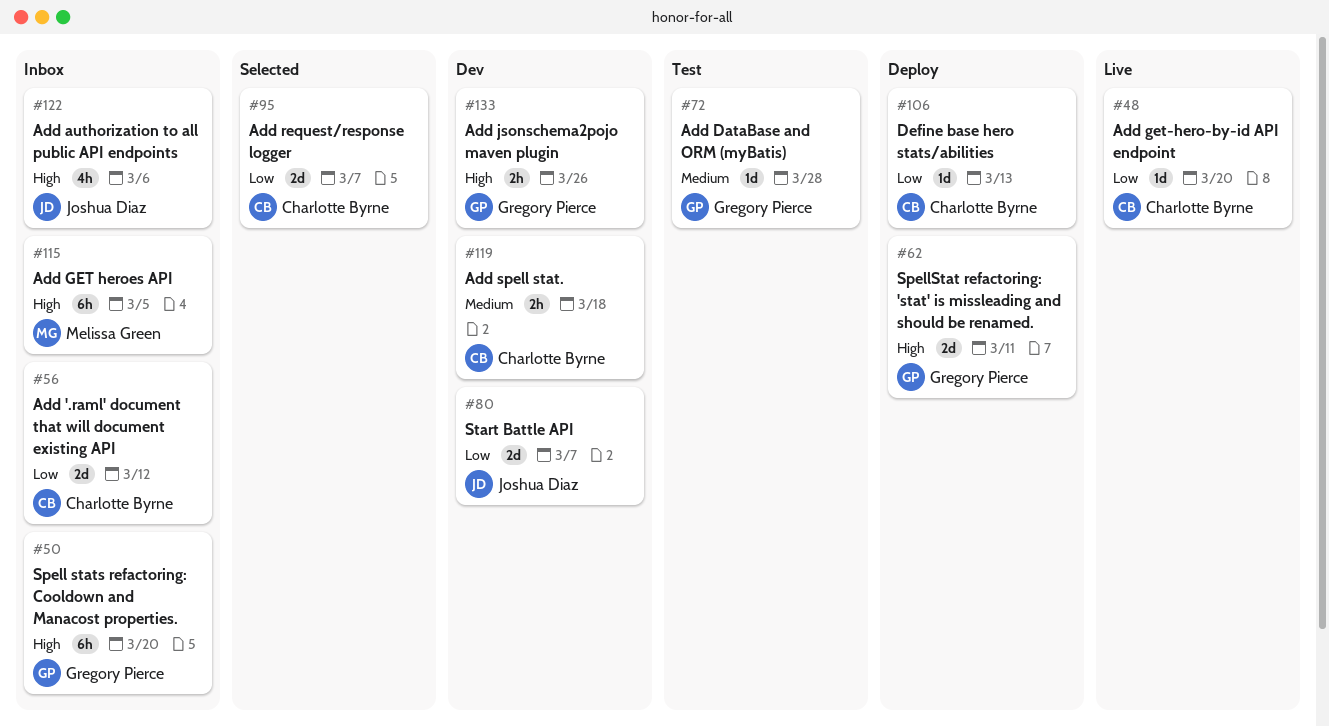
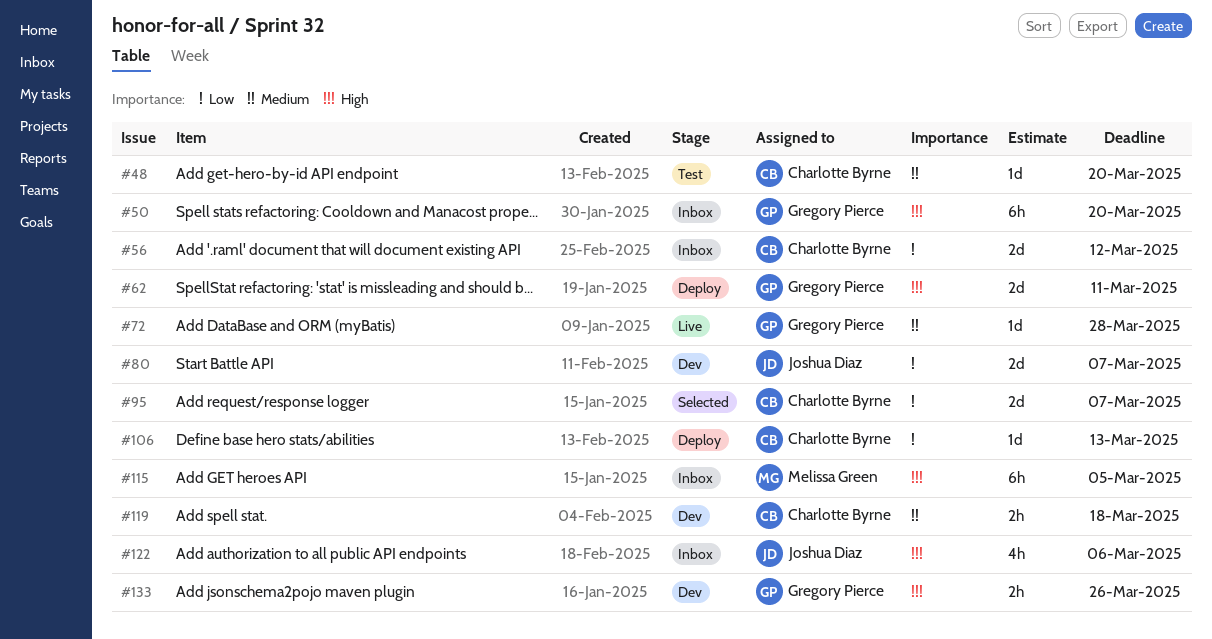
#48, status: Live -> Test
#48, priority: Low -> Medium
#72, status: Test -> Live

